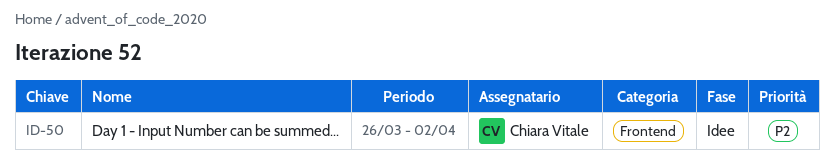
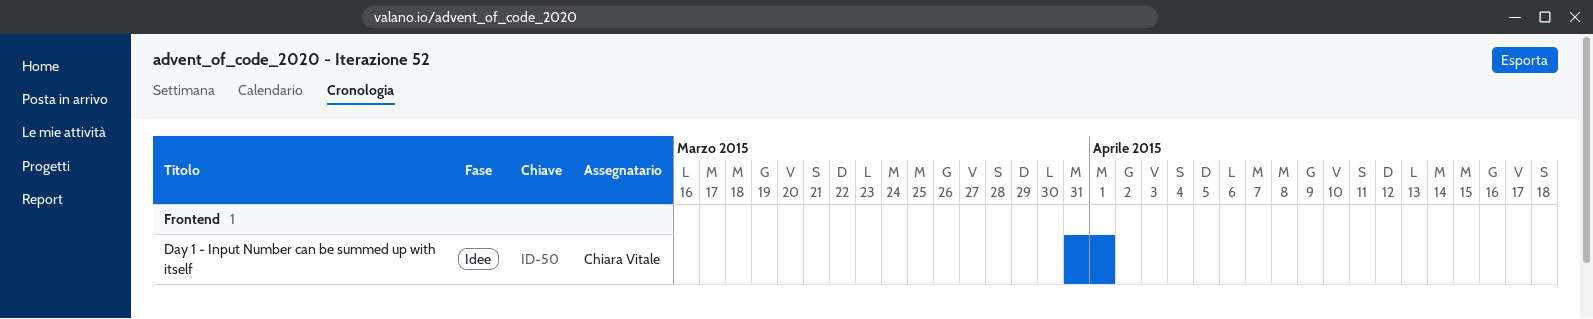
ID-50, start: Mar 26 -> Mar 31
ID-50, due: Apr 2 -> Apr 1

